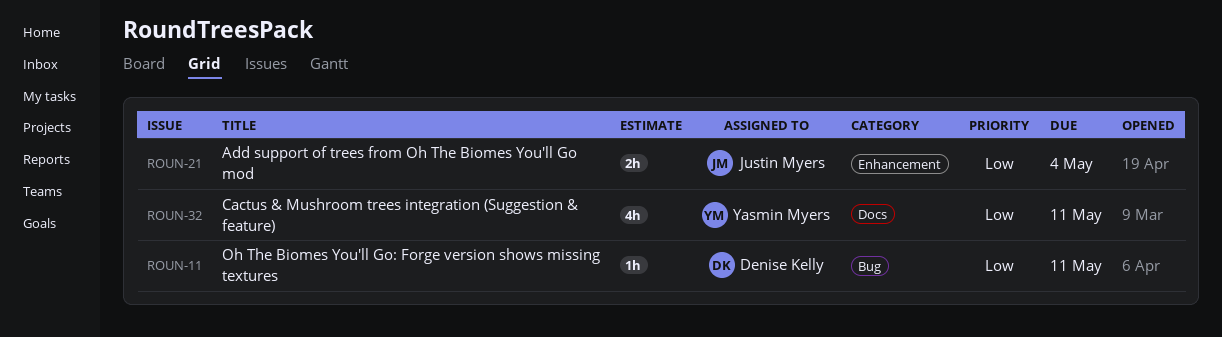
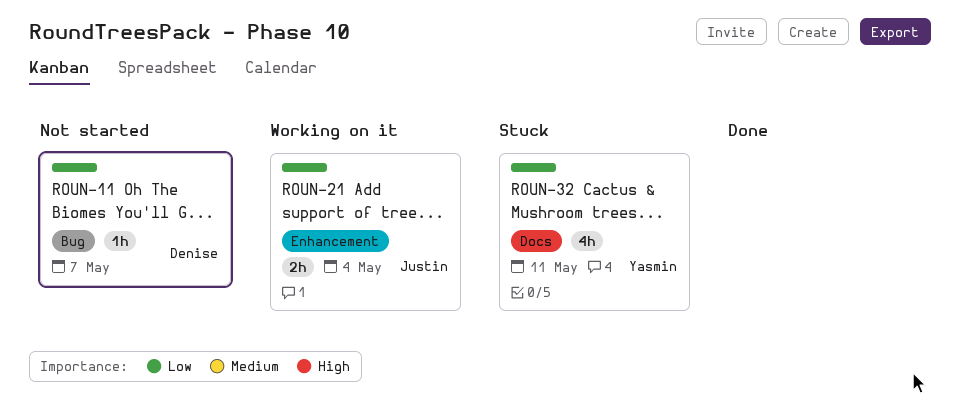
ROUN-11, due: May 11 -> May 7

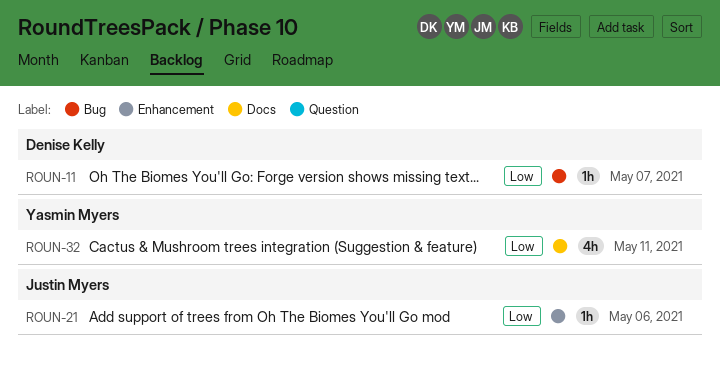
ROUN-21, estimate: 2h -> 1h
ROUN-21, due: May 4 -> May 6

